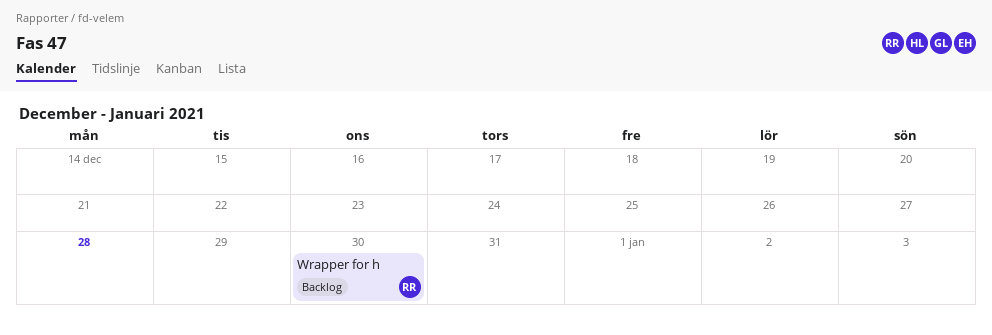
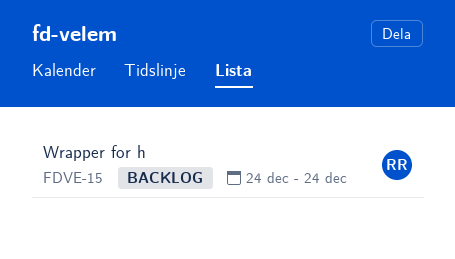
Wrapper for h, due: Dec 30 -> Dec 24

